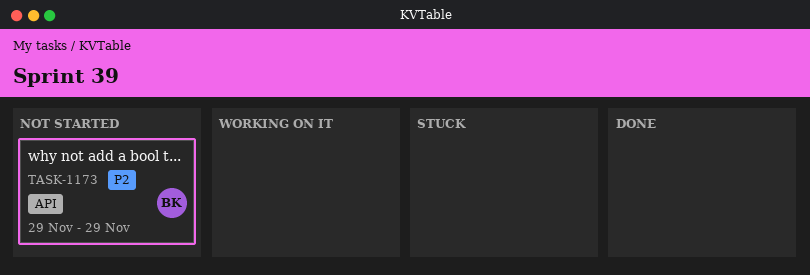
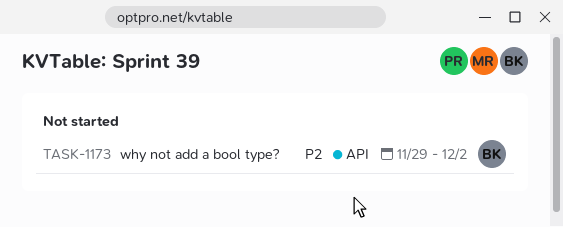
TASK-1173, due: Nov 29 -> Dec 2

